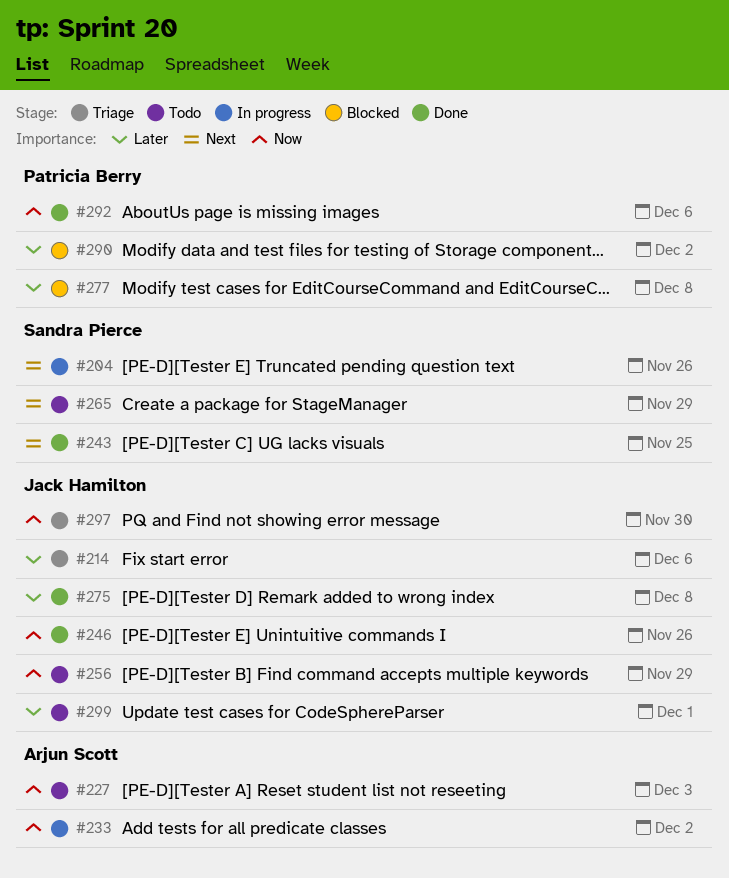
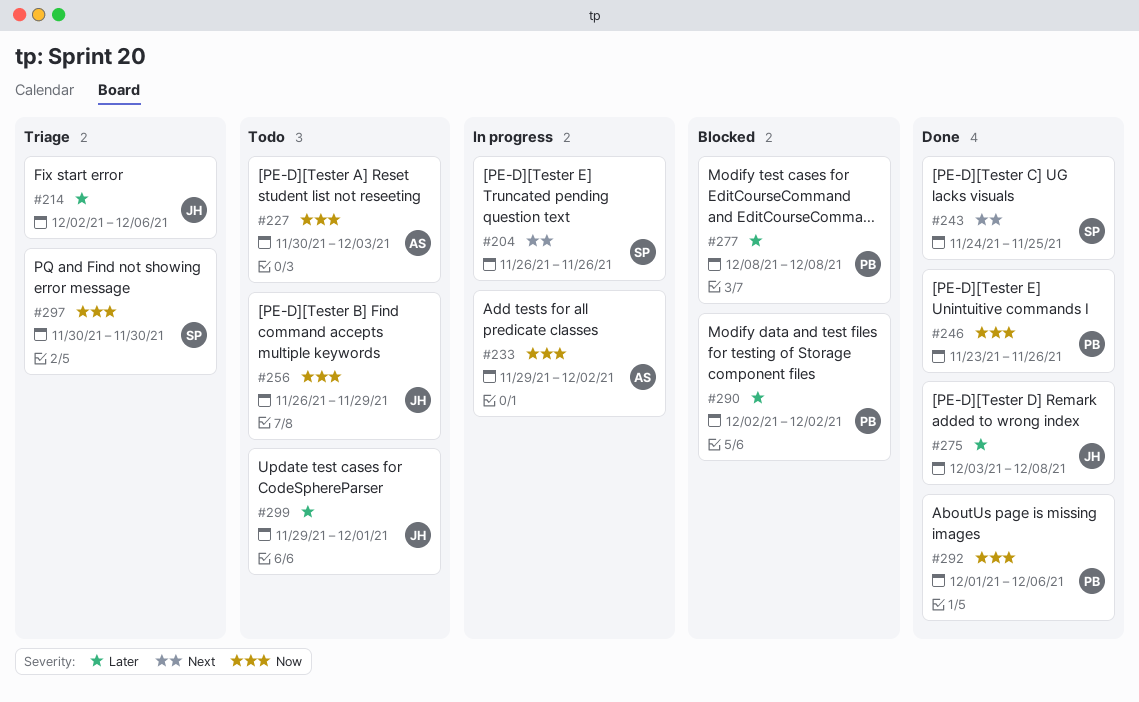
#246, owner: Jack Hamilton -> Patricia Berry
#265: present -> none
#297, owner: Jack Hamilton -> Sandra Pierce

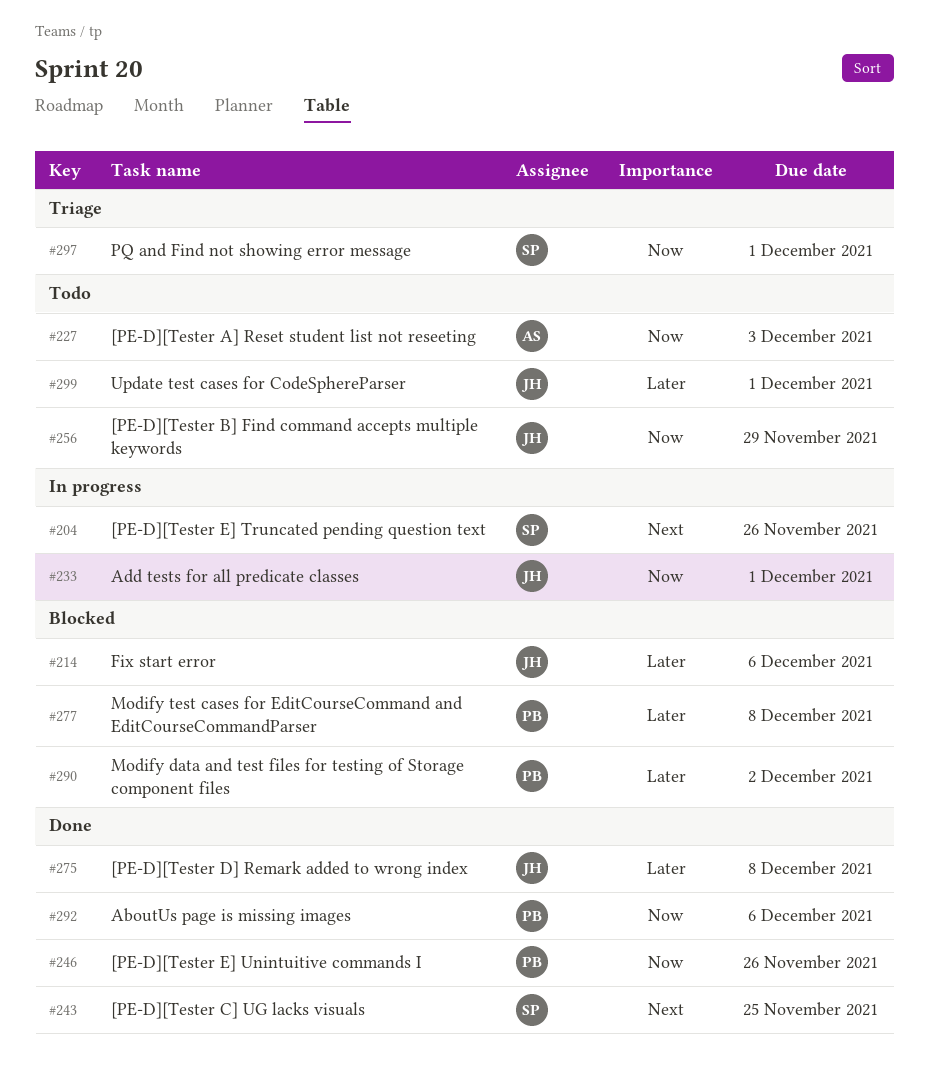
#214, status: Triage -> Blocked
#233, owner: AS -> JH
#233, due: Dec 2 -> Dec 1
#297, due: Nov 30 -> Dec 1

